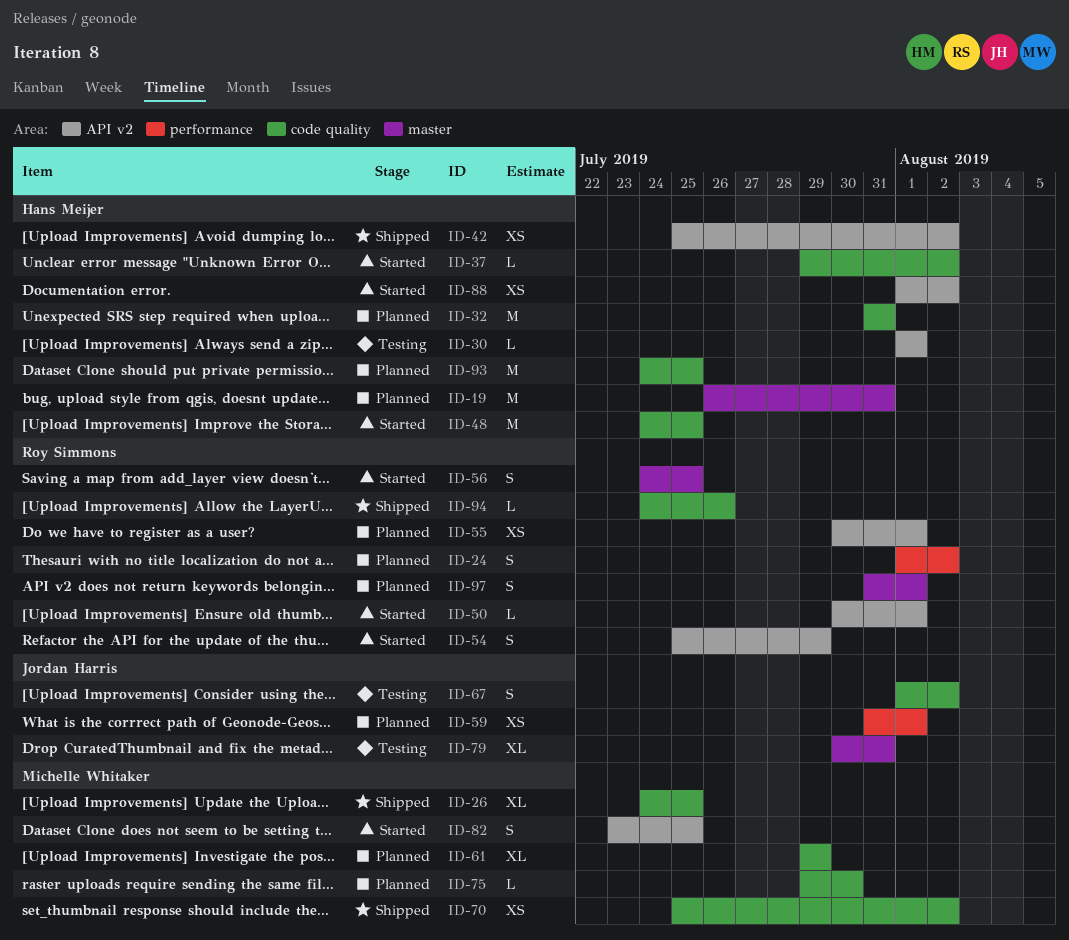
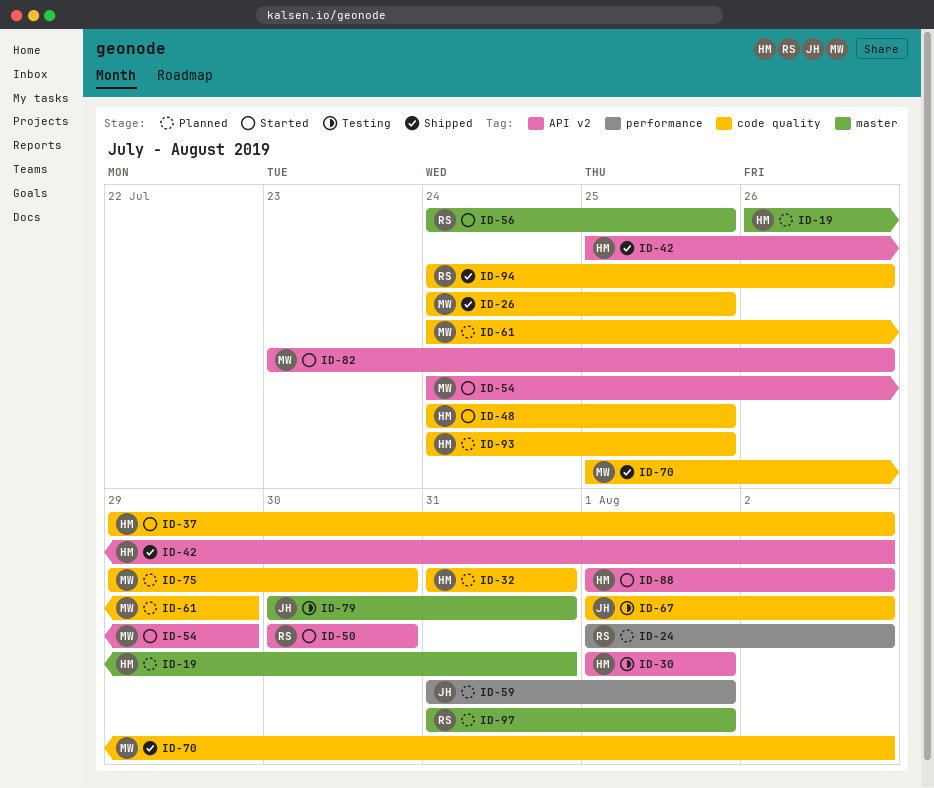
ID-50, due: Aug 1 -> Jul 30
ID-54, owner: Roy Simmons -> Michelle Whitaker
ID-54, start: Jul 25 -> Jul 24
ID-55: present -> none
ID-61, start: Jul 29 -> Jul 24
ID-82, due: Jul 25 -> Jul 26

